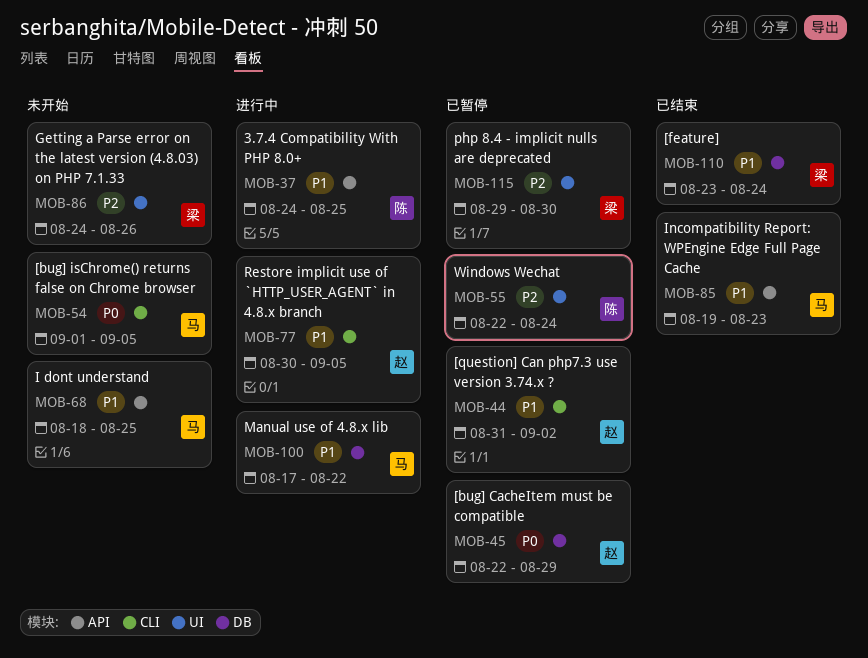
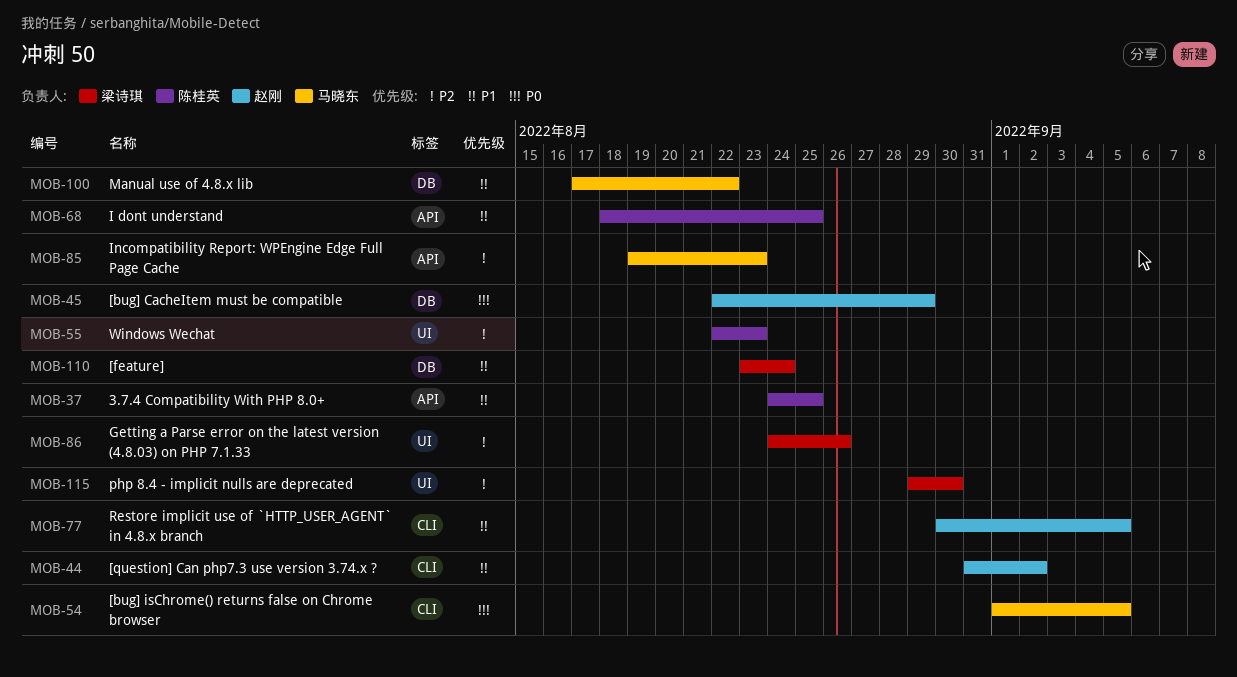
MOB-55, due: Aug 24 -> Aug 23
MOB-68, owner: 马晓东 -> 陈桂英
MOB-85, priority: P1 -> P2

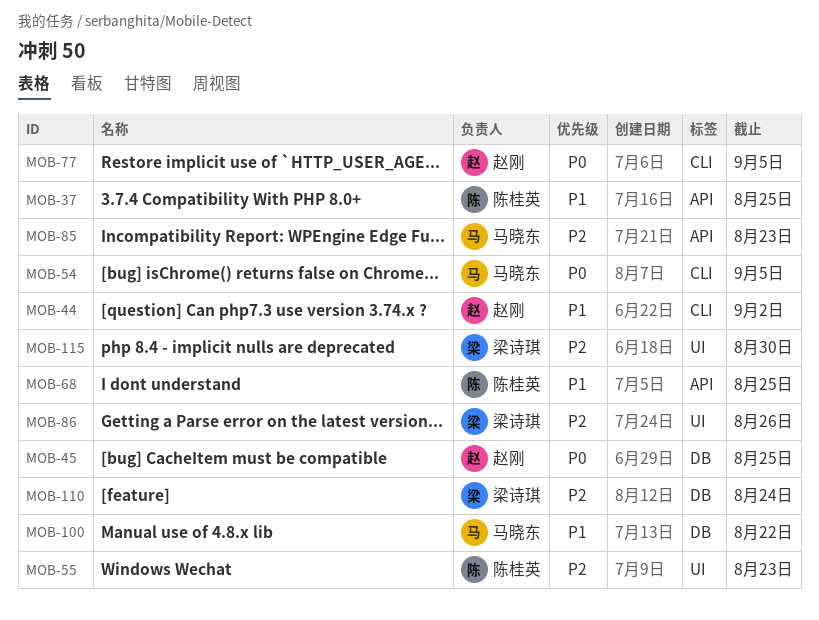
MOB-45, due: Aug 29 -> Aug 25
MOB-77, priority: P1 -> P0
MOB-110, priority: P1 -> P2

